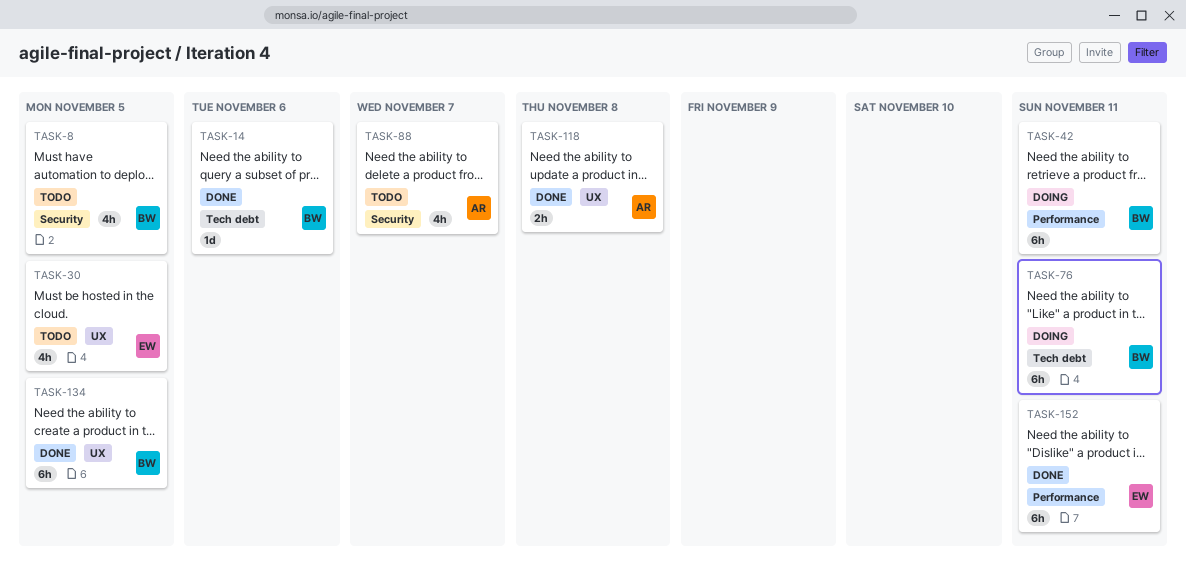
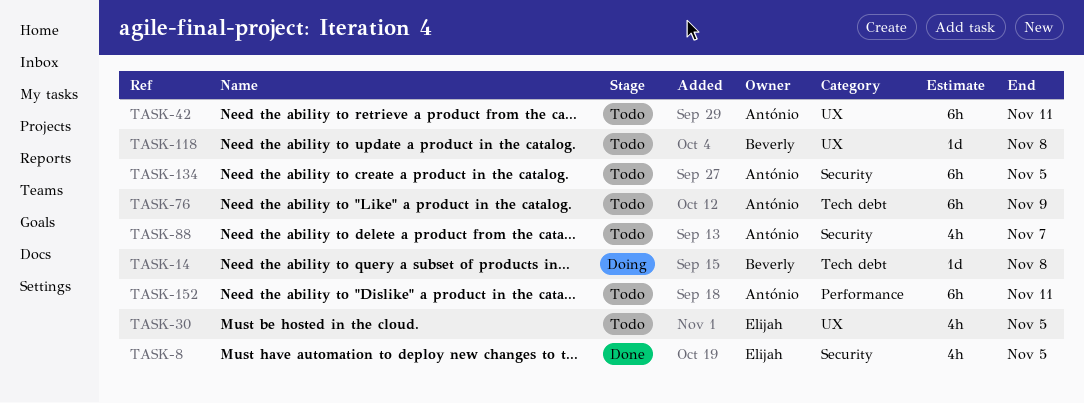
TASK-8, status: Todo -> Done
TASK-8, owner: Beverly -> Elijah
TASK-14, status: Done -> Doing
TASK-14, due: Nov 6 -> Nov 8
TASK-42, status: Doing -> Todo
TASK-42, owner: Beverly -> António
TASK-42, label: Performance -> UX
TASK-76, status: Doing -> Todo
TASK-76, owner: Beverly -> António
TASK-76, due: Nov 11 -> Nov 9
TASK-118, status: Done -> Todo
TASK-118, owner: António -> Beverly
TASK-118, estimate: 2h -> 1d
TASK-134, status: Done -> Todo
TASK-134, owner: Beverly -> António
TASK-134, label: UX -> Security
TASK-152, status: Done -> Todo
TASK-152, owner: Elijah -> António

